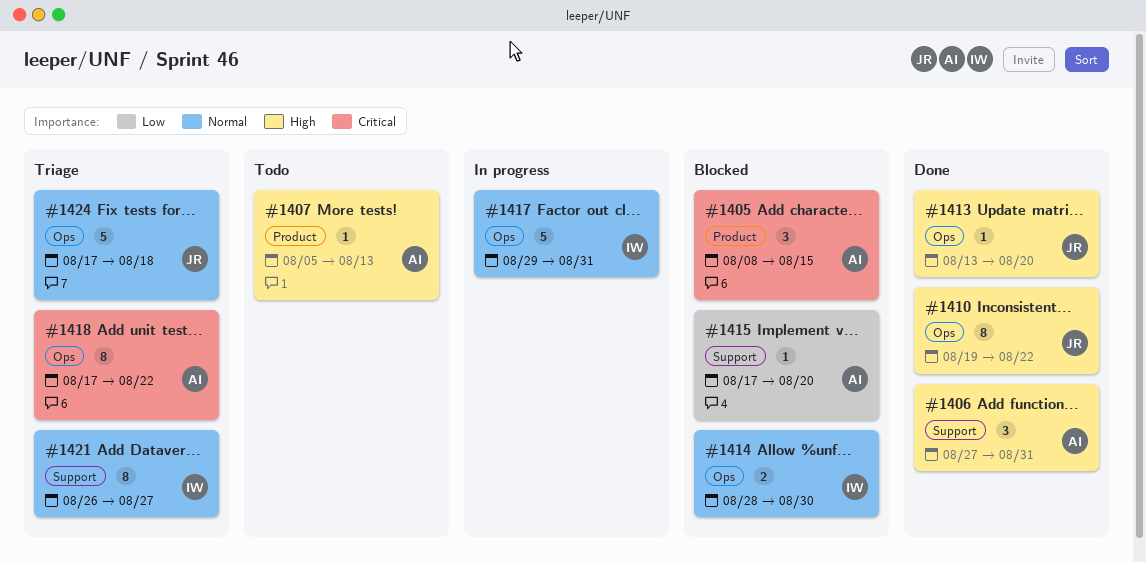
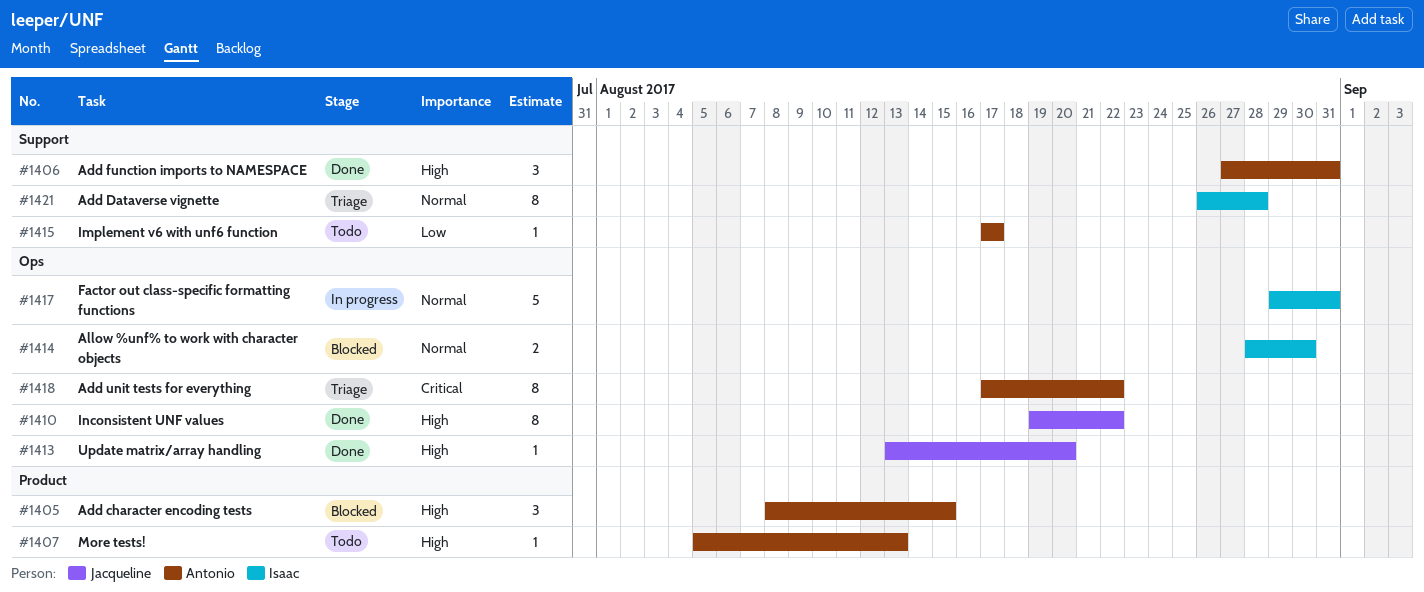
#1405, priority: Critical -> High
#1415, status: Blocked -> Todo
#1415, due: Aug 20 -> Aug 17
#1421, due: Aug 27 -> Aug 28
#1424: present -> none

